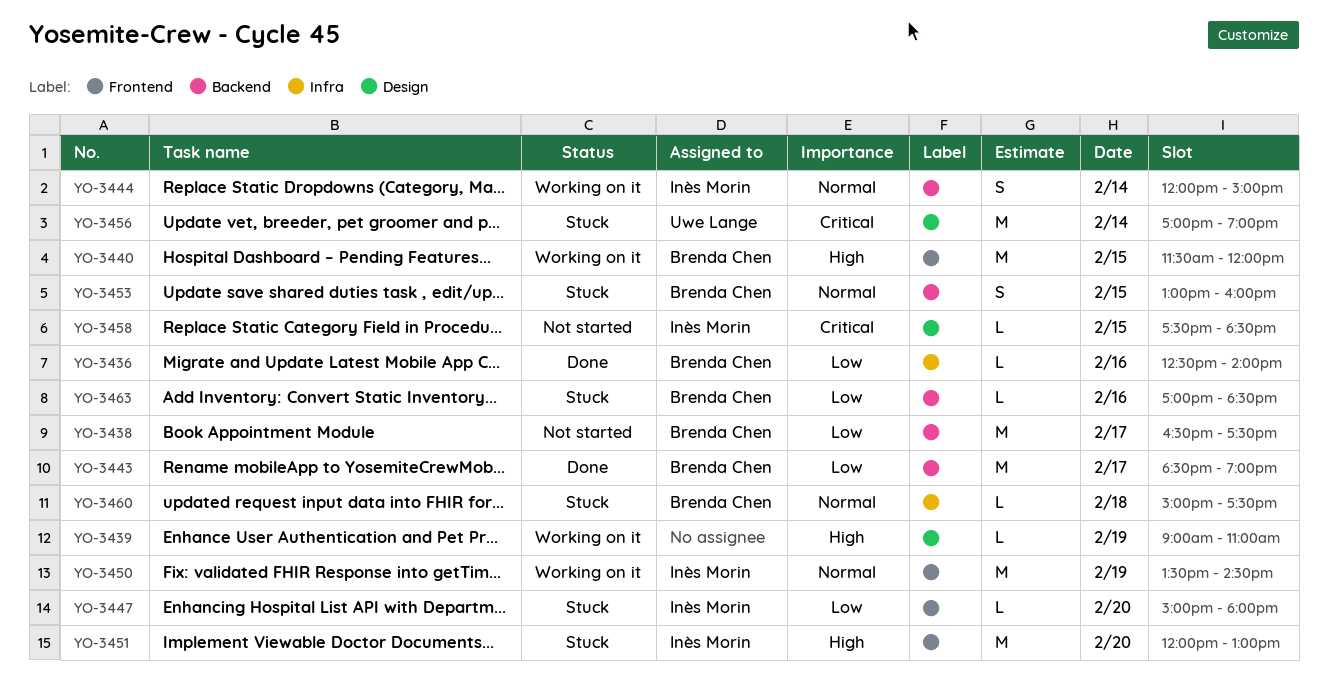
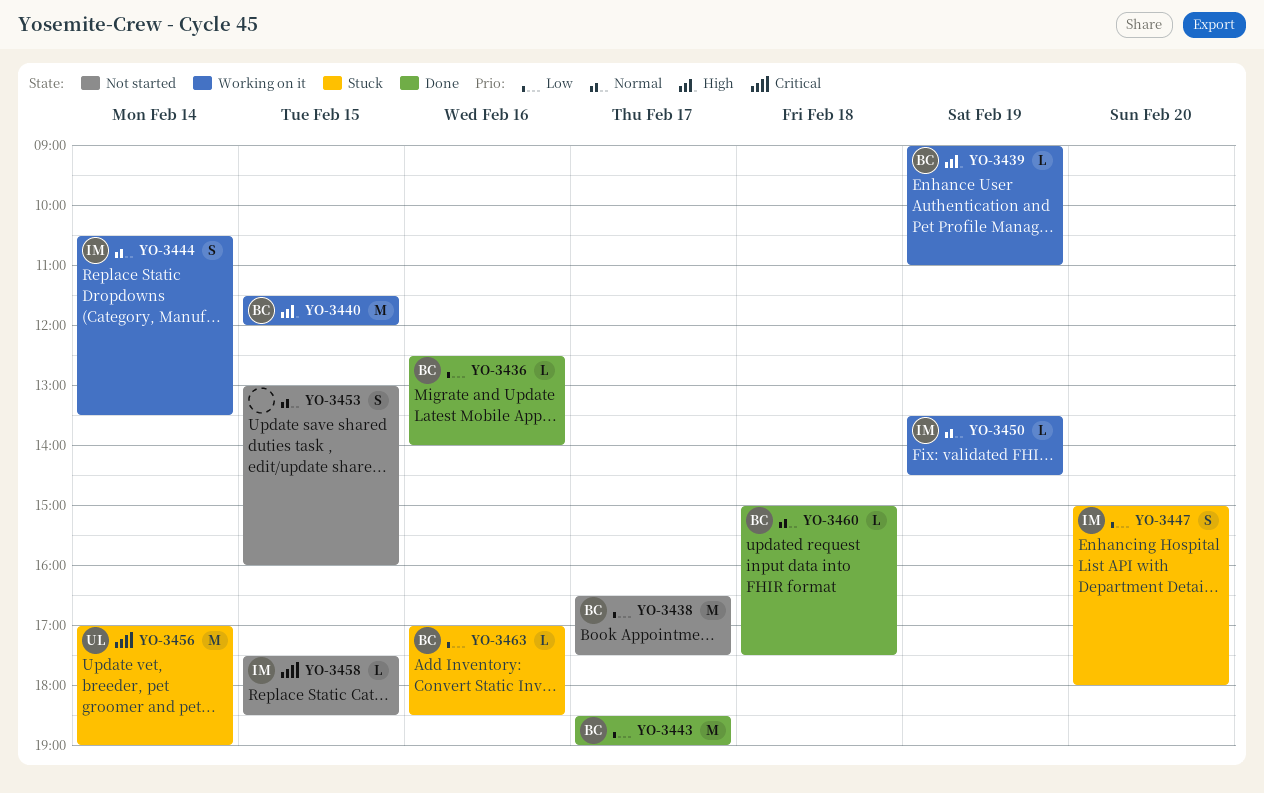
YO-3439, owner: none -> Brenda Chen
YO-3444, begins: 12:00 -> 10:30
YO-3444, ends: 15:00 -> 13:30
YO-3447, estimate: L -> S
YO-3450, estimate: M -> L
YO-3451: present -> none
YO-3453, status: Stuck -> Not started
YO-3453, owner: Brenda Chen -> none
YO-3460, status: Stuck -> Done

